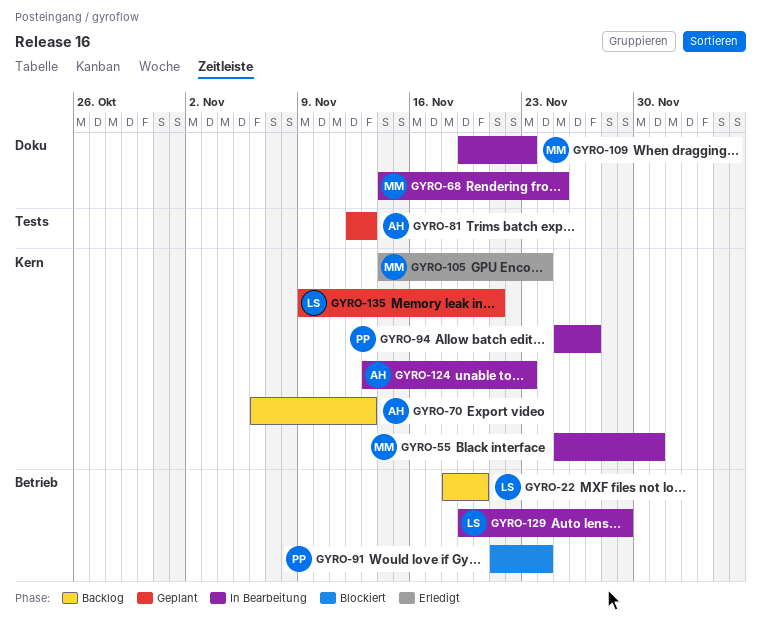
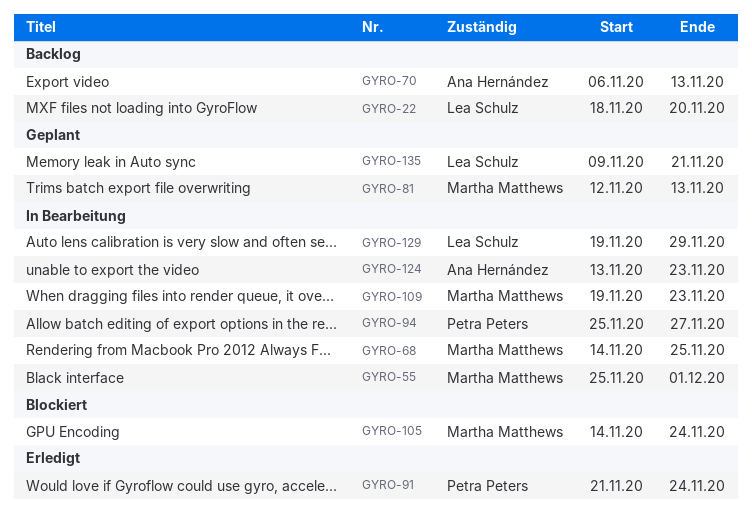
GYRO-81, owner: Ana Hernández -> Martha Matthews
GYRO-91, status: Blockiert -> Erledigt
GYRO-105, status: Erledigt -> Blockiert

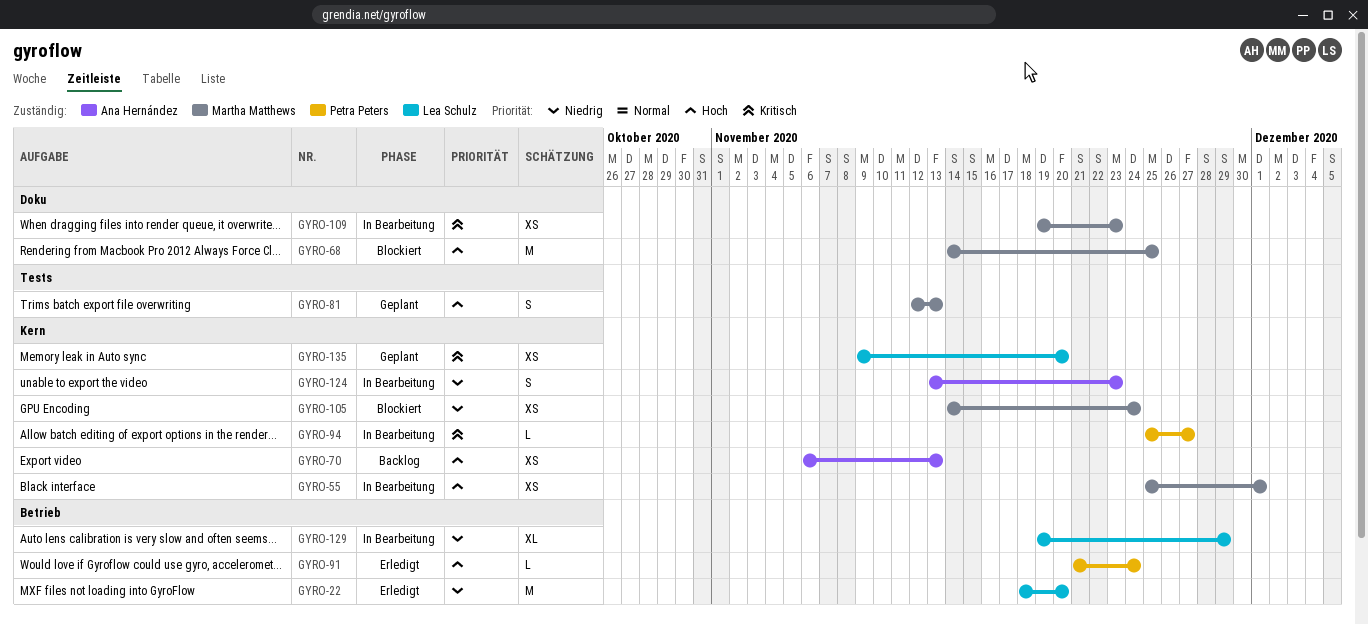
GYRO-22, status: Backlog -> Erledigt
GYRO-68, status: In Bearbeitung -> Blockiert
GYRO-135, due: Nov 21 -> Nov 20

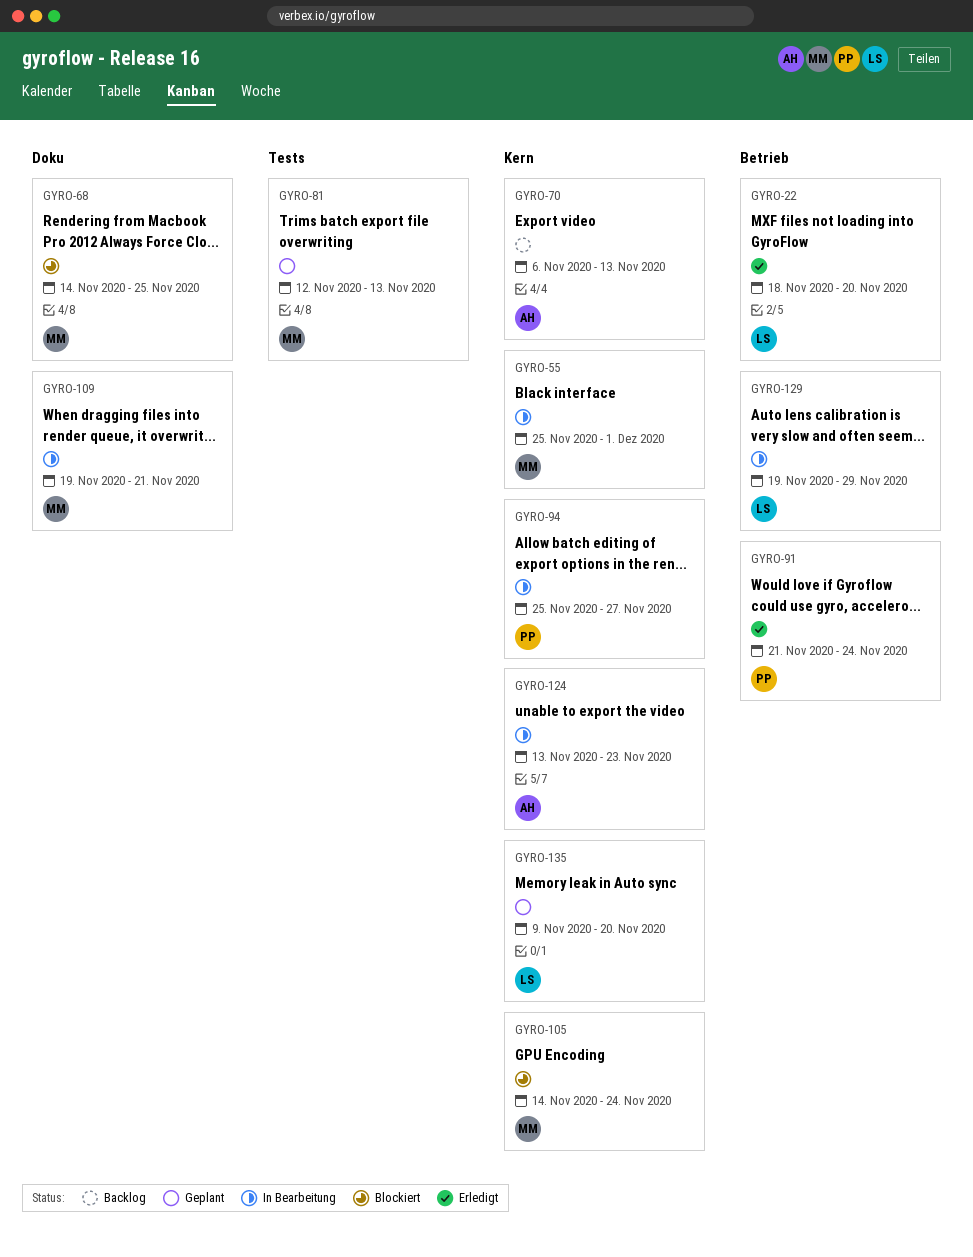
GYRO-109, due: Nov 23 -> Nov 21

